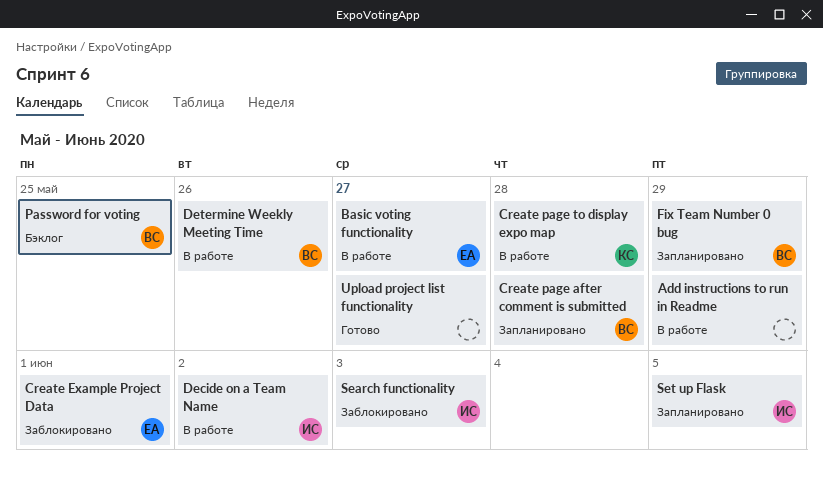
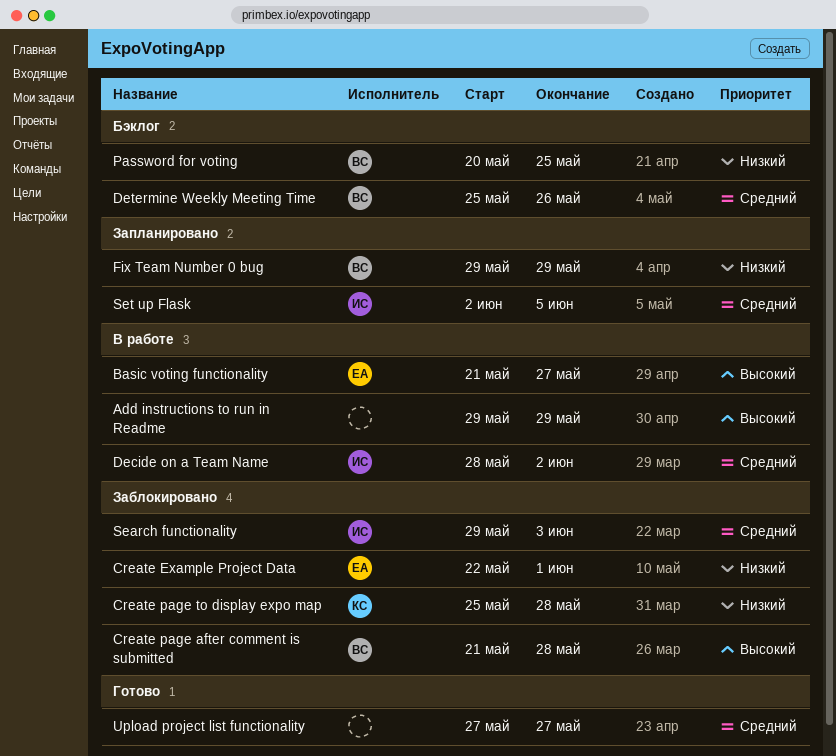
Create page after comment is submitted, status: Запланировано -> Заблокировано
Create page to display expo map, status: В работе -> Заблокировано
Determine Weekly Meeting Time, status: В работе -> Бэклог

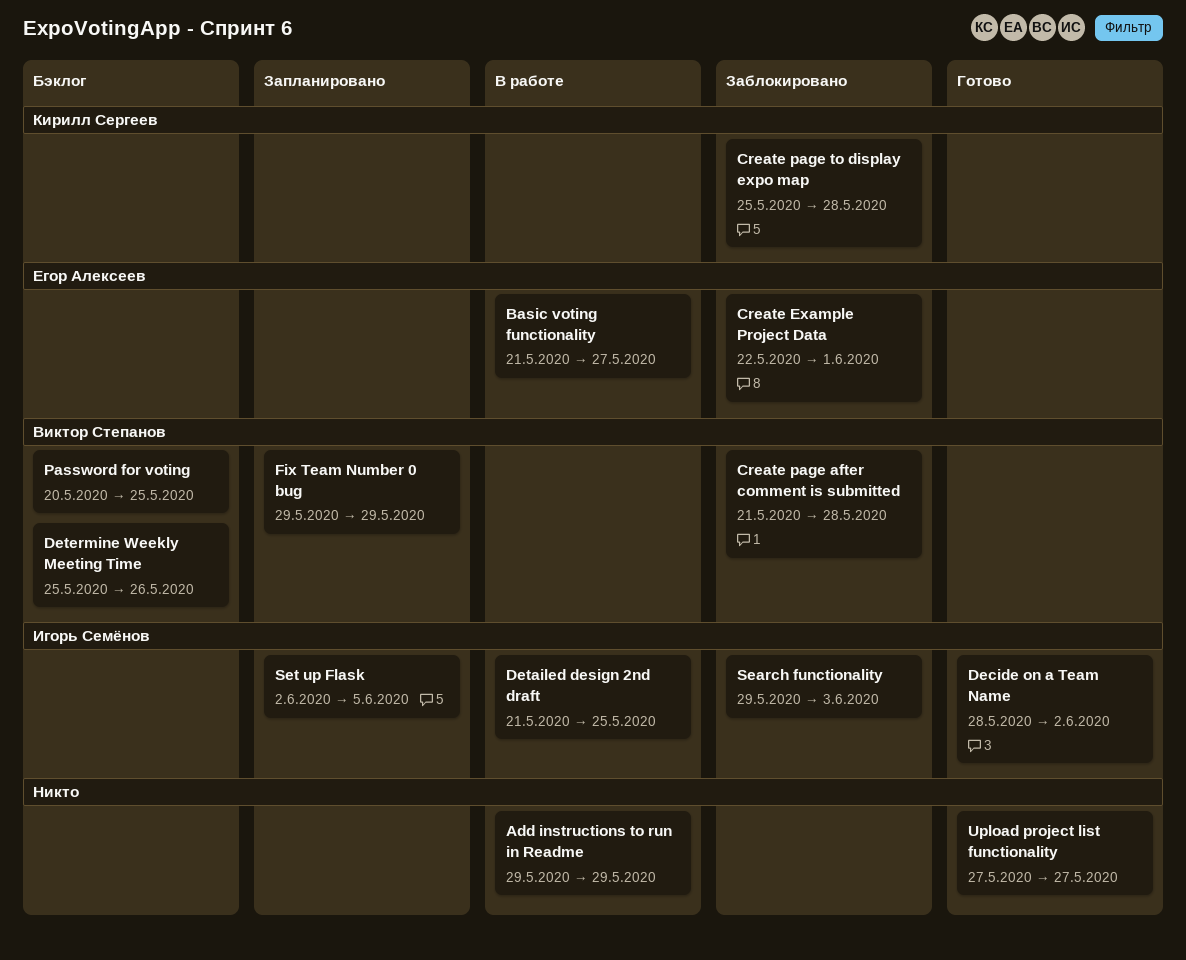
Decide on a Team Name, status: В работе -> Готово
Detailed design 2nd draft: none -> present

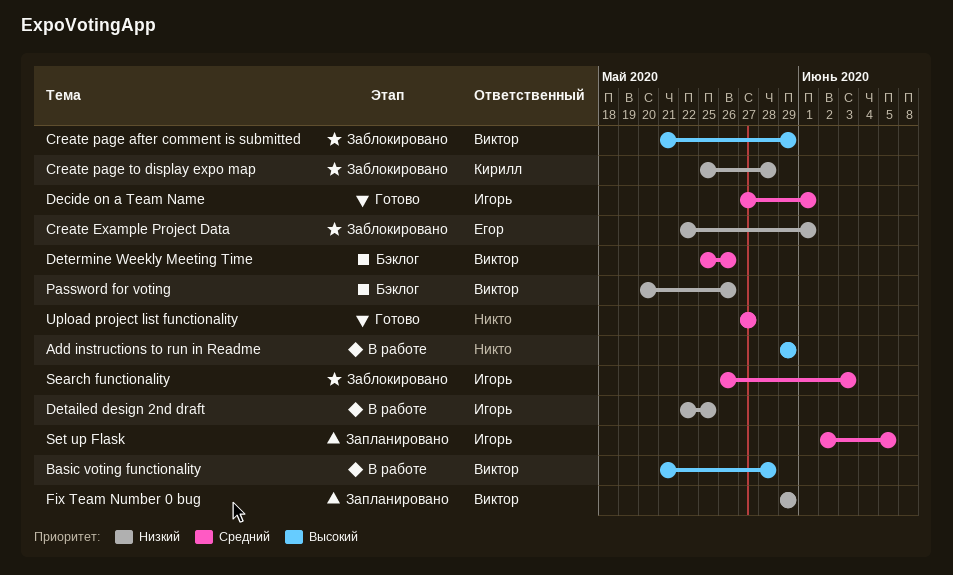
Basic voting functionality, owner: Егор Алексеев -> Виктор Степанов
Basic voting functionality, due: May 27 -> May 28
Create page after comment is submitted, due: May 28 -> May 29
Decide on a Team Name, start: May 28 -> May 27
Decide on a Team Name, due: Jun 2 -> Jun 1
Detailed design 2nd draft, start: May 21 -> May 22
Password for voting, due: May 25 -> May 26
Search functionality, start: May 29 -> May 26

